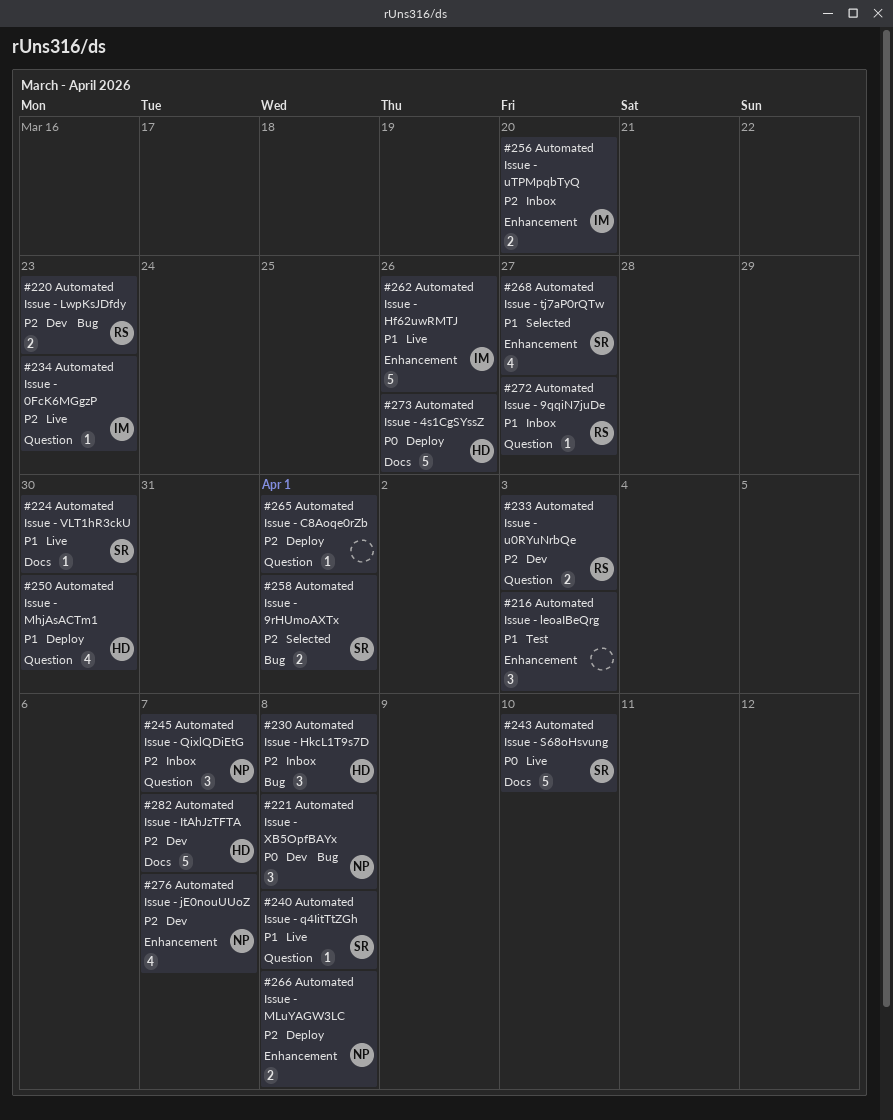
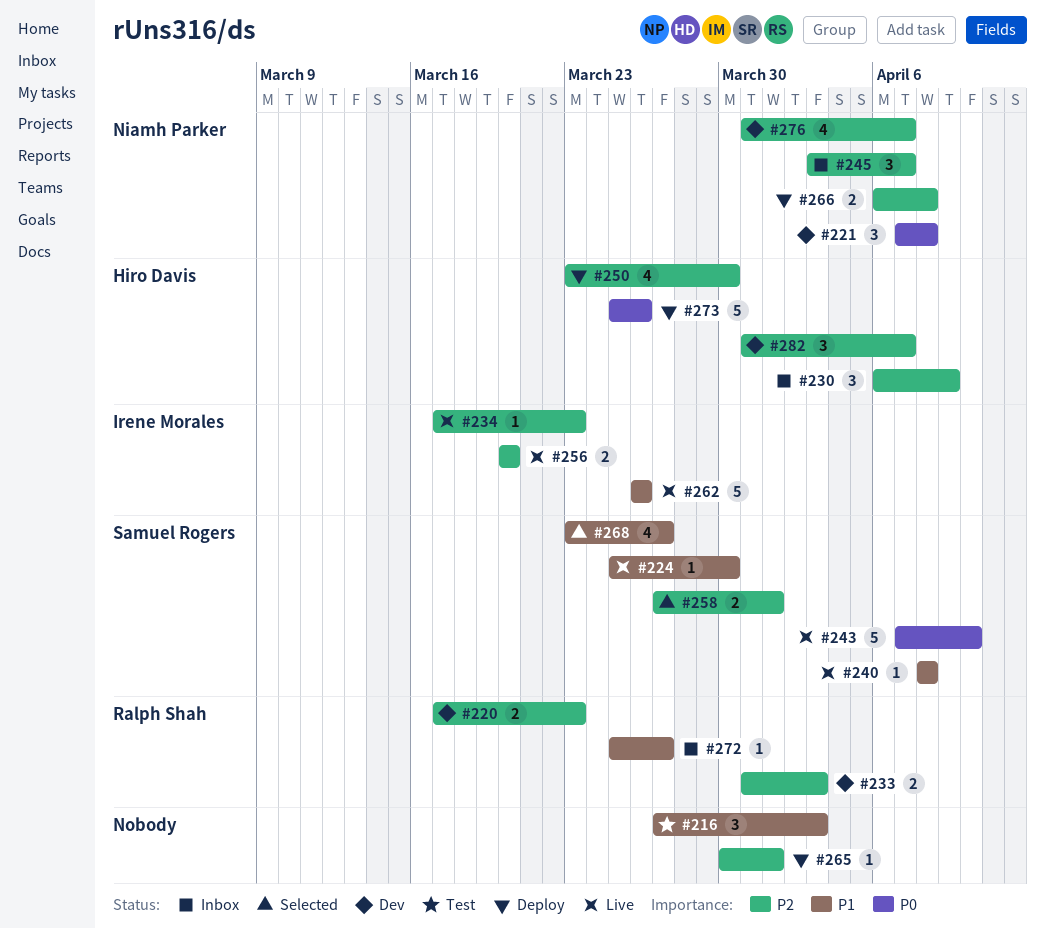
#230, due: Apr 8 -> Apr 9
#250, priority: P1 -> P2
#256, status: Inbox -> Live
#282, estimate: 5 -> 3

